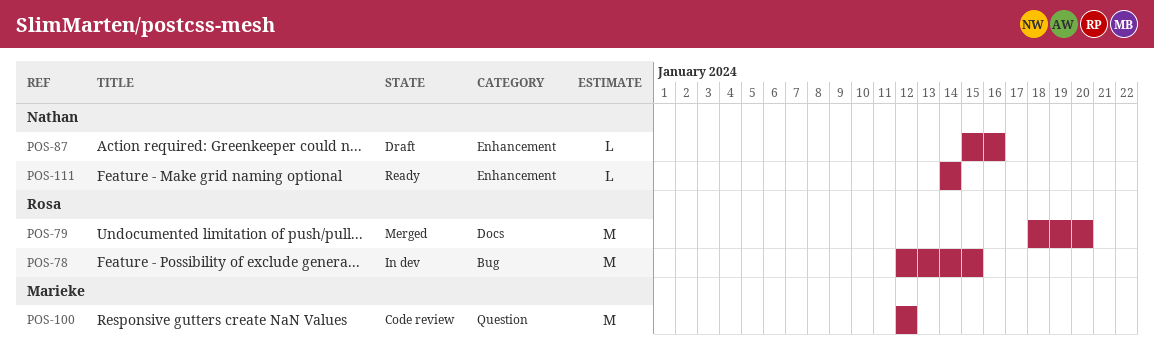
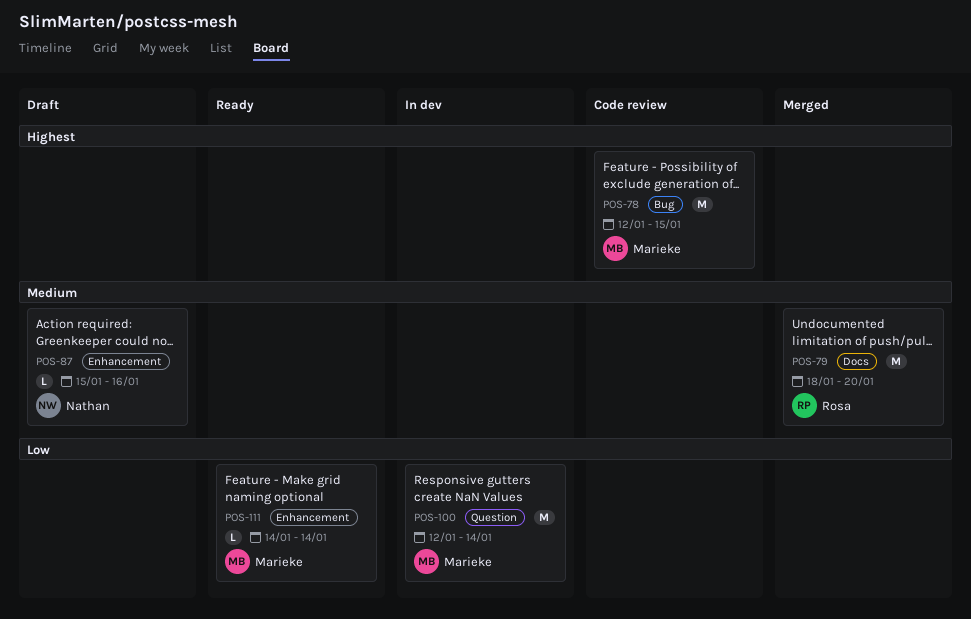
POS-78, status: In dev -> Code review
POS-78, owner: Rosa -> Marieke
POS-100, status: Code review -> In dev
POS-100, due: Jan 12 -> Jan 14
POS-111, owner: Nathan -> Marieke

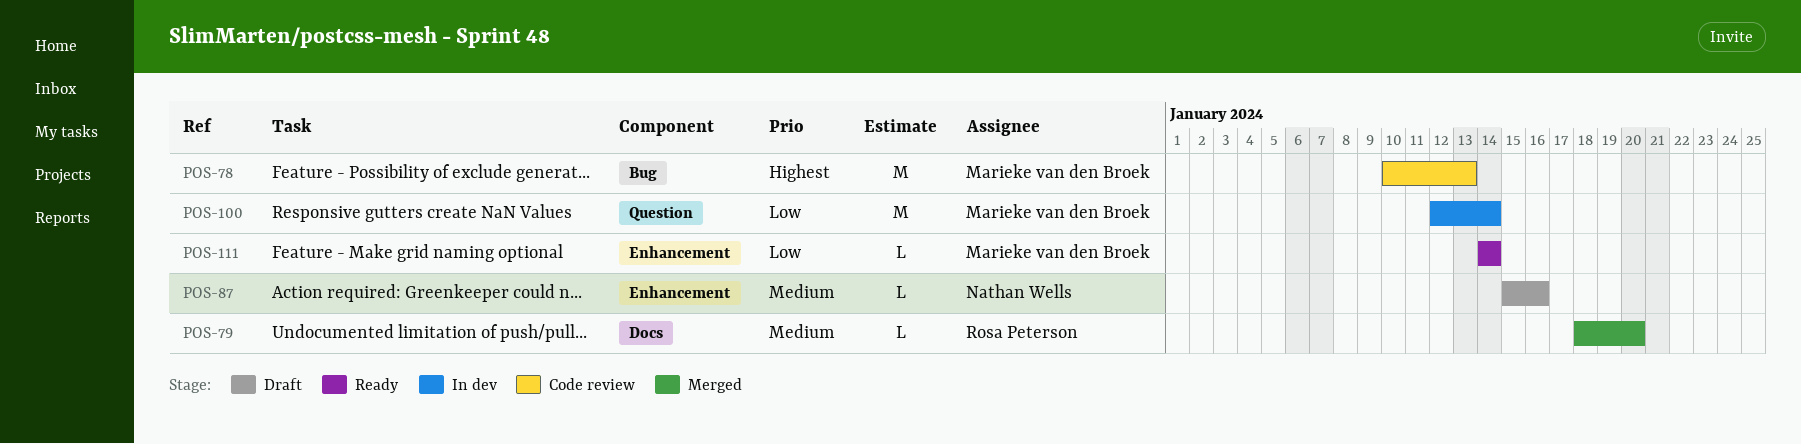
POS-78, start: Jan 12 -> Jan 10
POS-78, due: Jan 15 -> Jan 13
POS-79, estimate: M -> L

